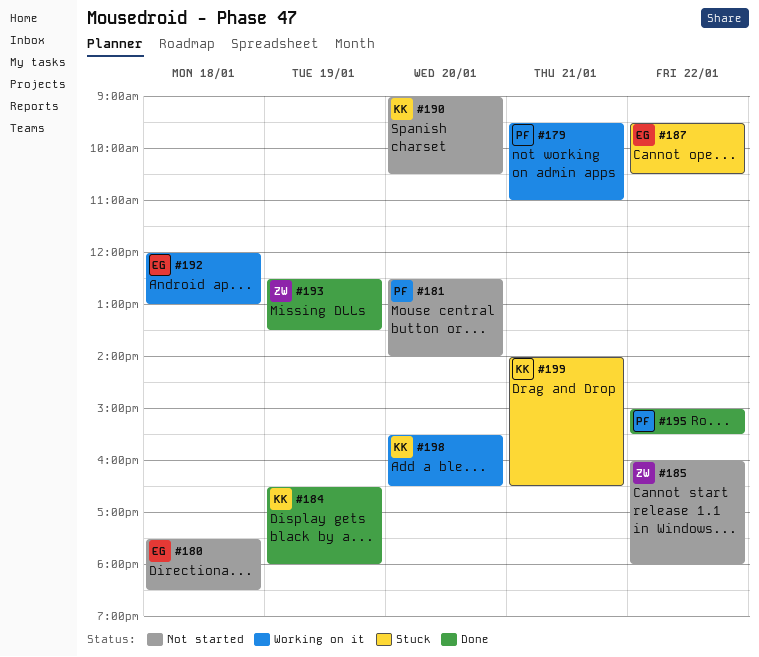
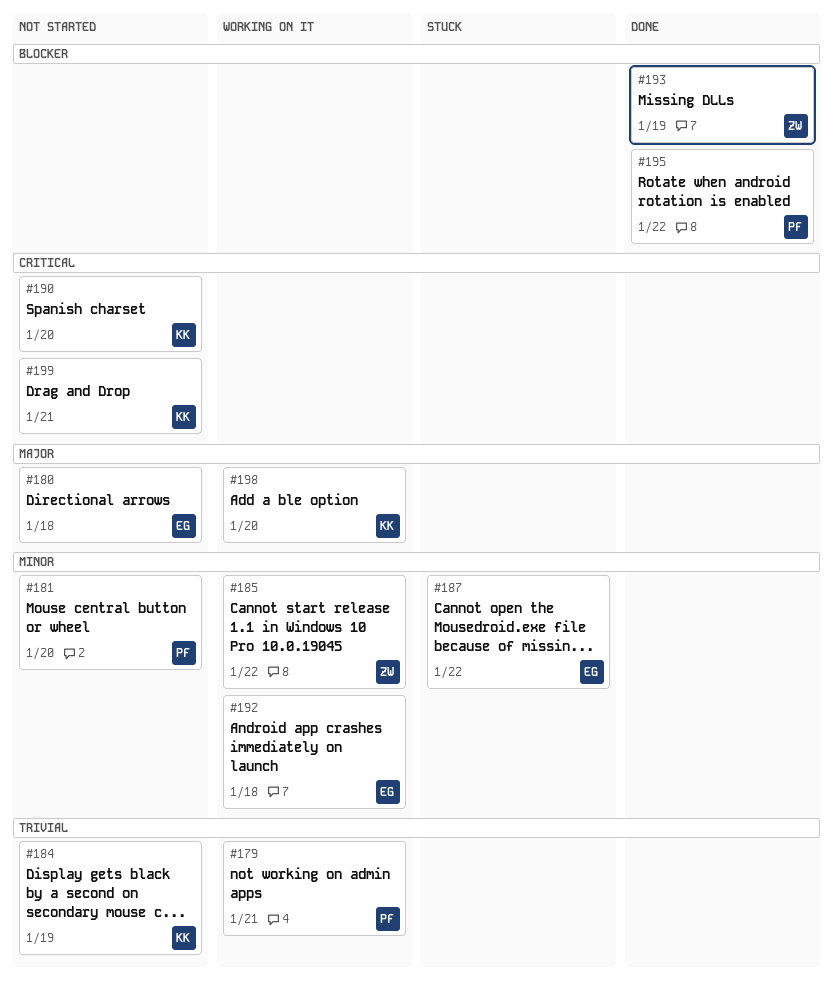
#184, status: Done -> Not started
#185, status: Not started -> Working on it
#199, status: Stuck -> Not started

